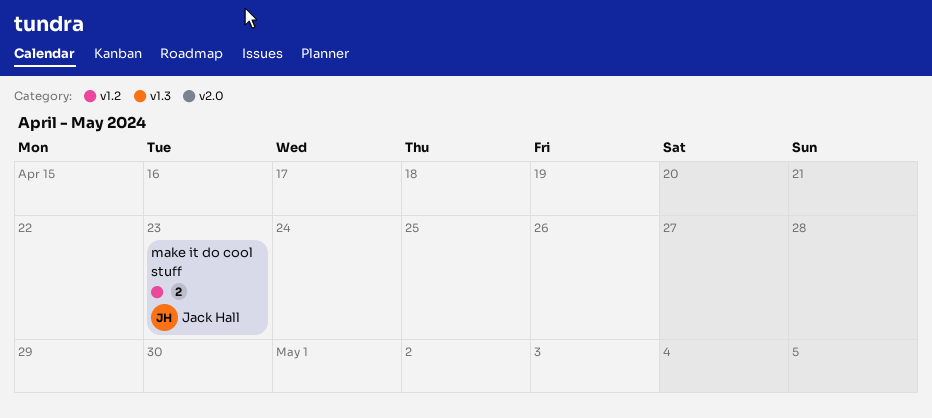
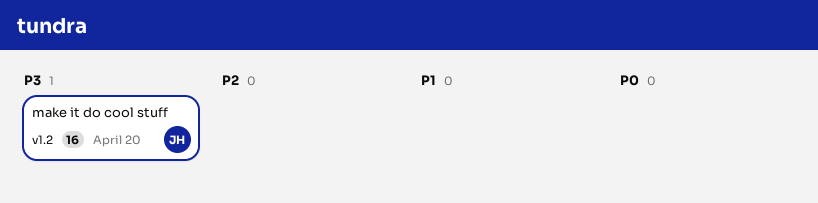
make it do cool stuff, estimate: 2 -> 16
make it do cool stuff, due: Apr 23 -> Apr 20

